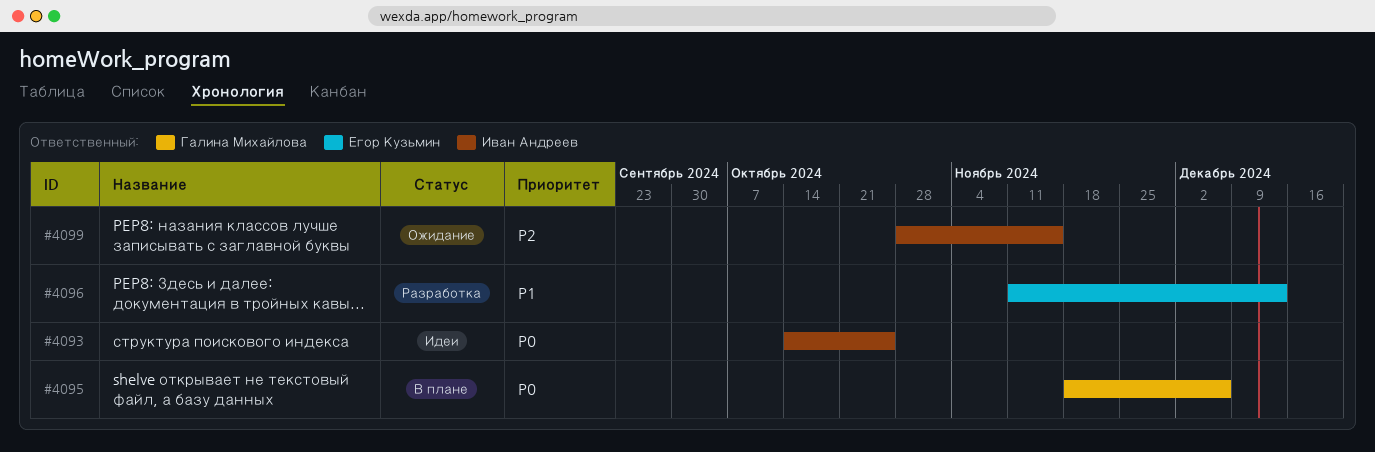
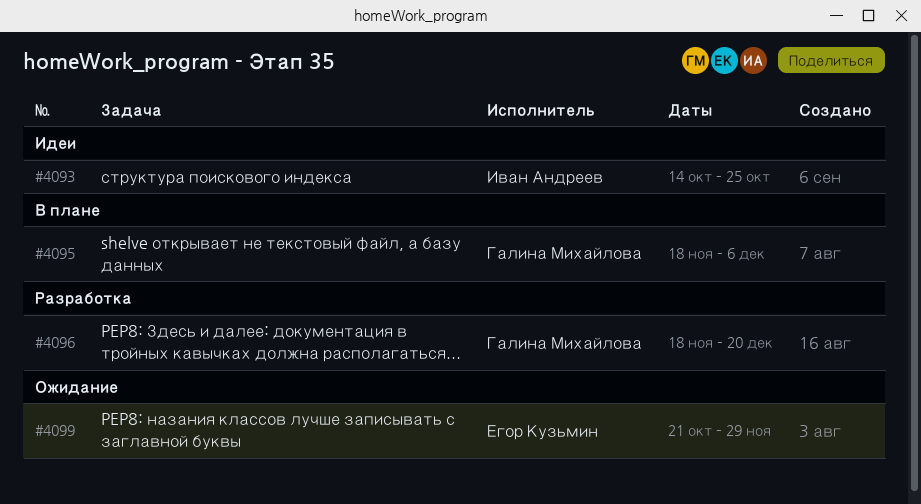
#4096, owner: Егор Кузьмин -> Галина Михайлова
#4096, start: Nov 11 -> Nov 18
#4096, due: Dec 13 -> Dec 20
#4099, owner: Иван Андреев -> Егор Кузьмин
#4099, start: Oct 28 -> Oct 21
#4099, due: Nov 15 -> Nov 29

